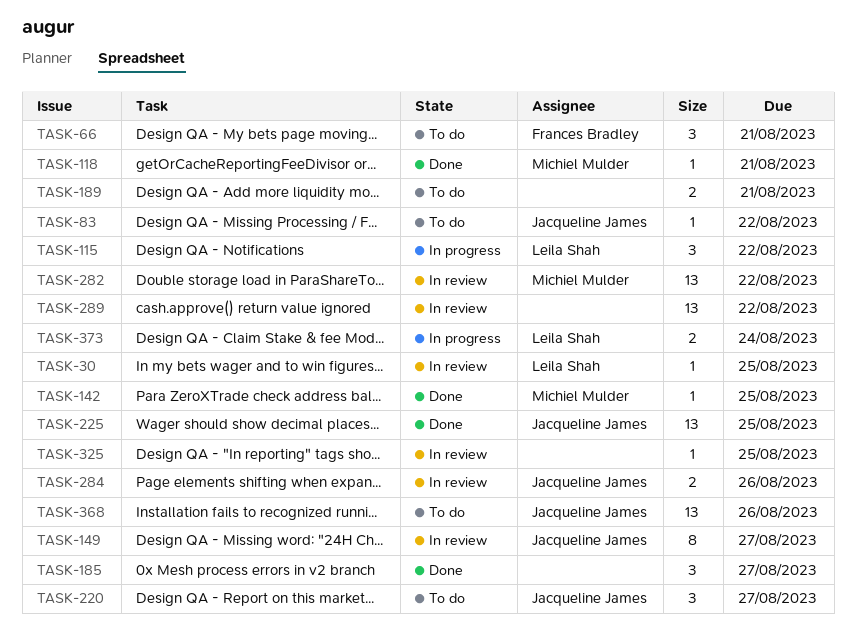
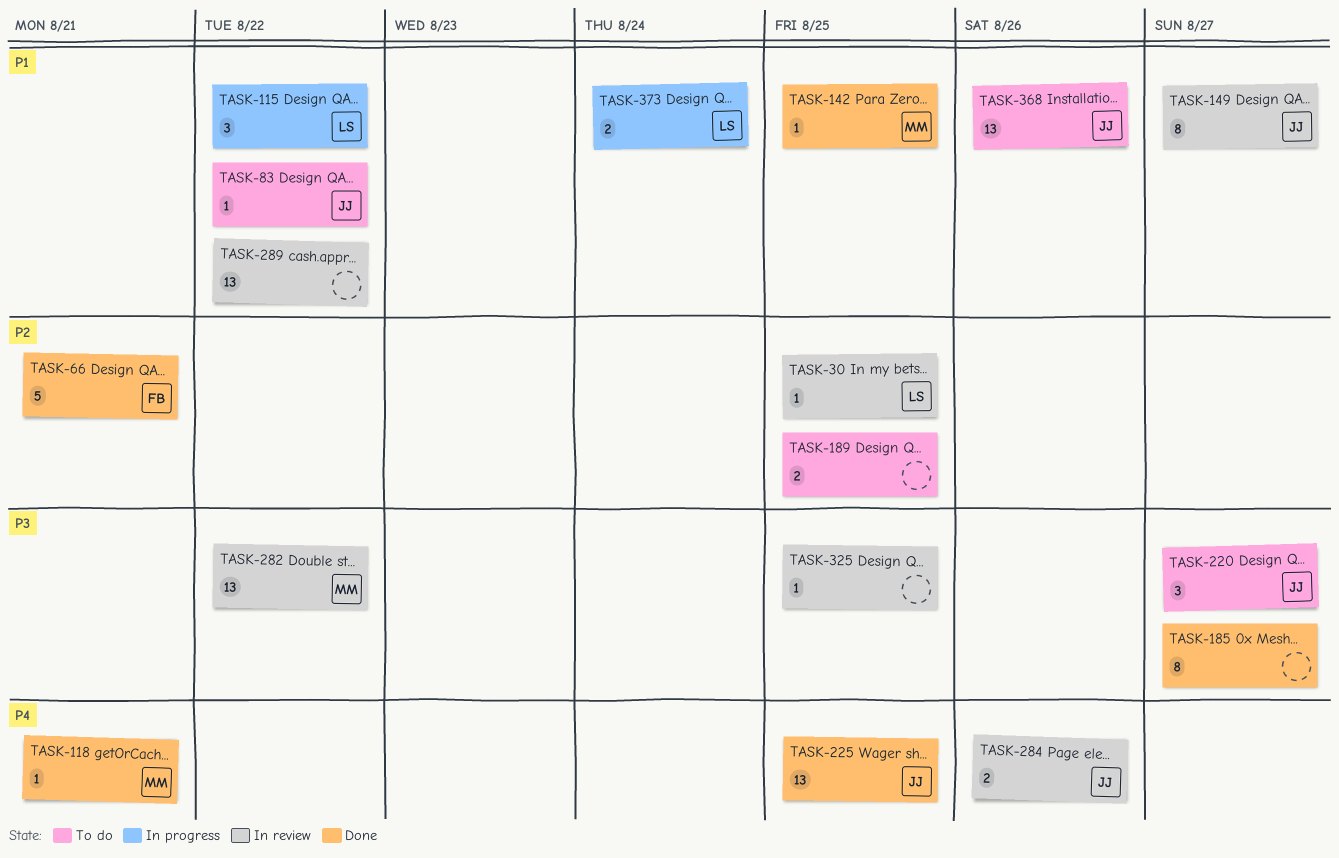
TASK-66, status: To do -> Done
TASK-66, estimate: 3 -> 5
TASK-185, estimate: 3 -> 8
TASK-189, due: Aug 21 -> Aug 25

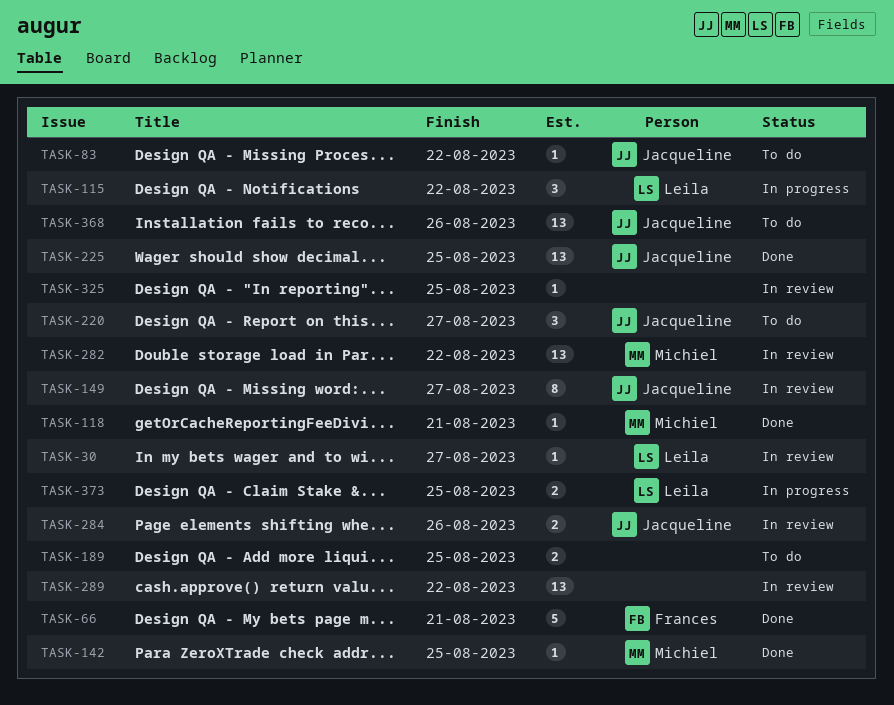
TASK-30, due: Aug 25 -> Aug 27
TASK-185: present -> none
TASK-373, due: Aug 24 -> Aug 25

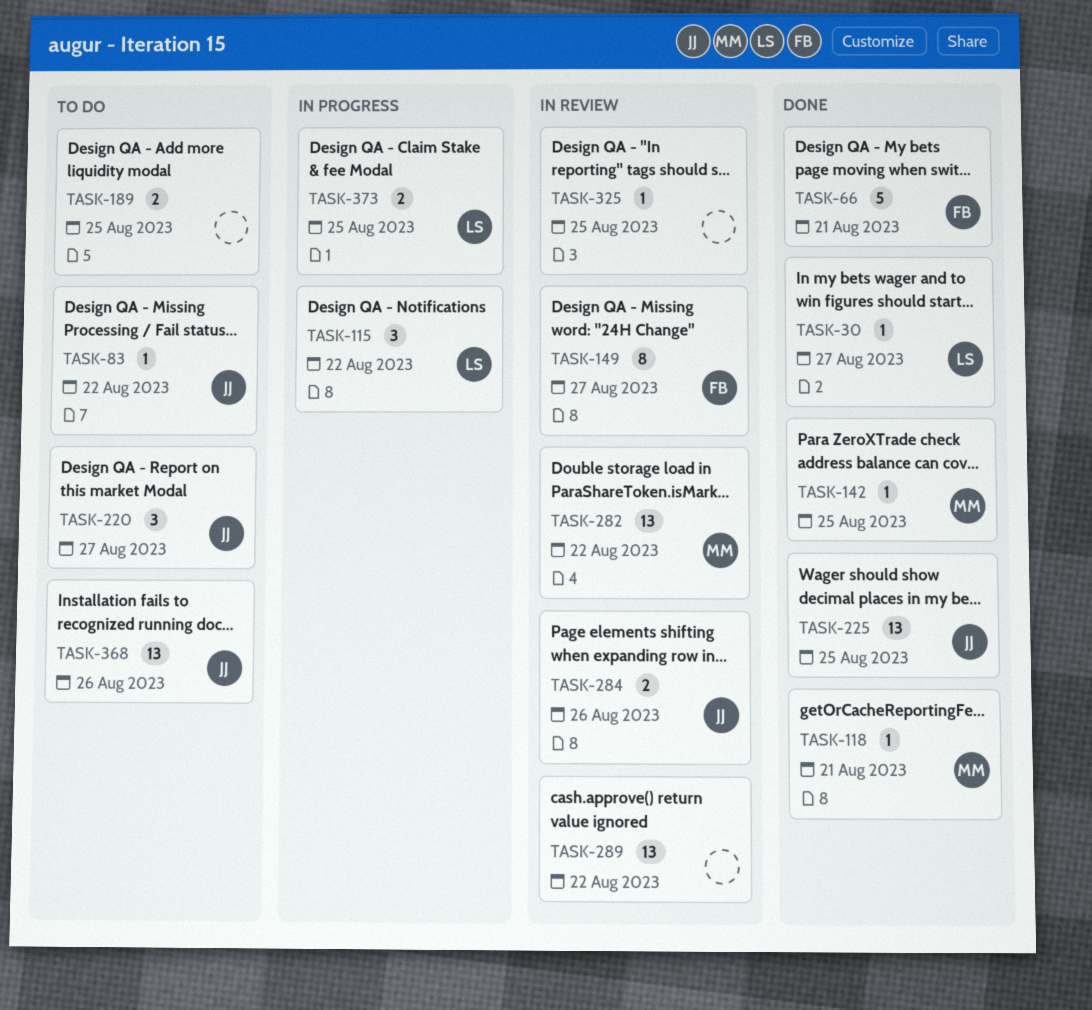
TASK-30, status: In review -> Done
TASK-149, owner: Jacqueline -> Frances

